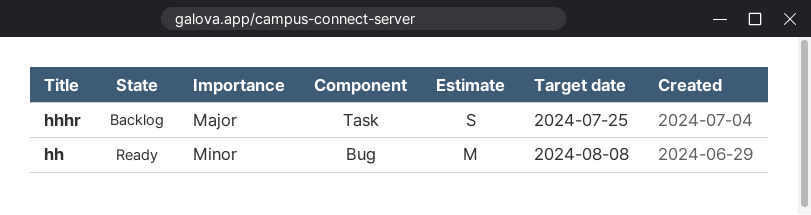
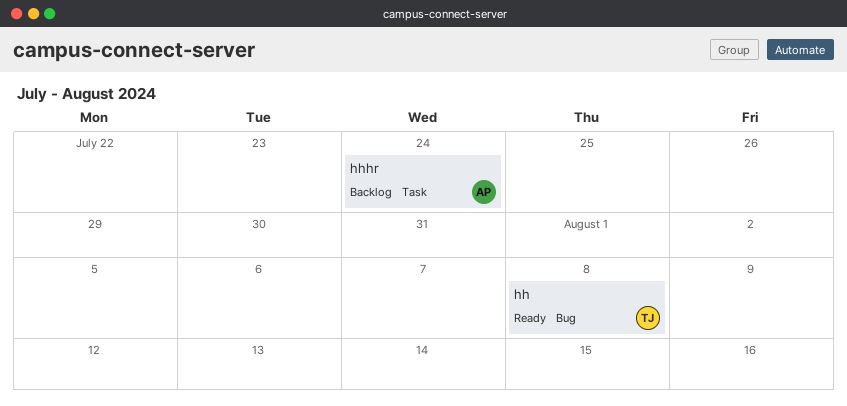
hhhr, due: Jul 25 -> Jul 24

